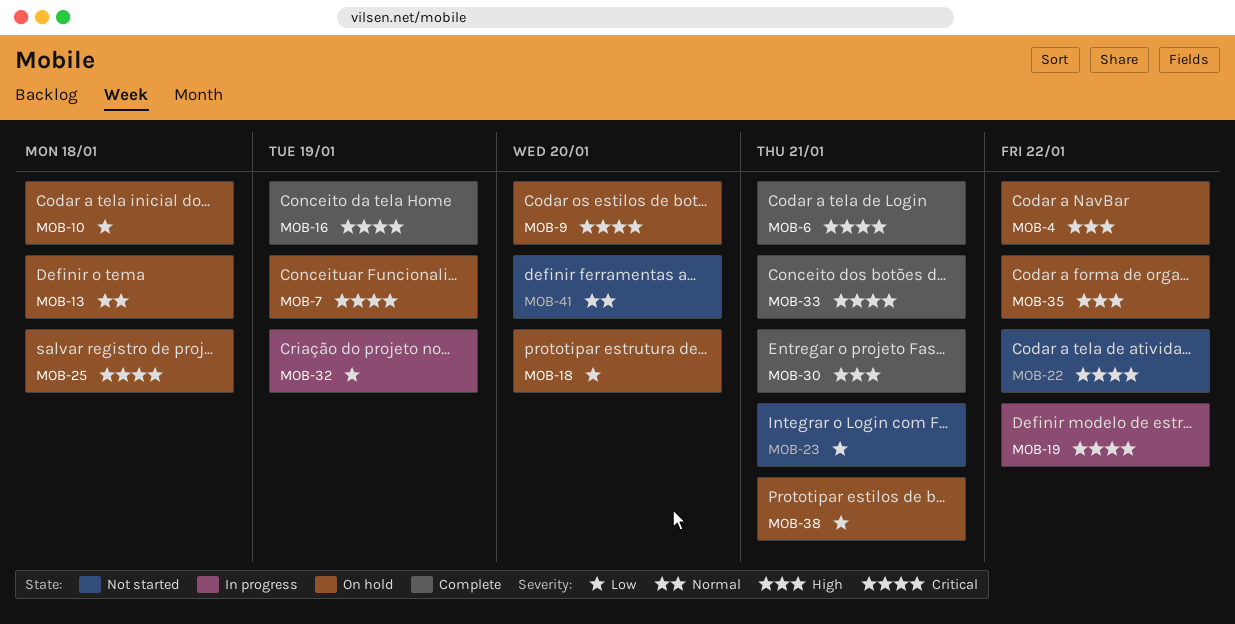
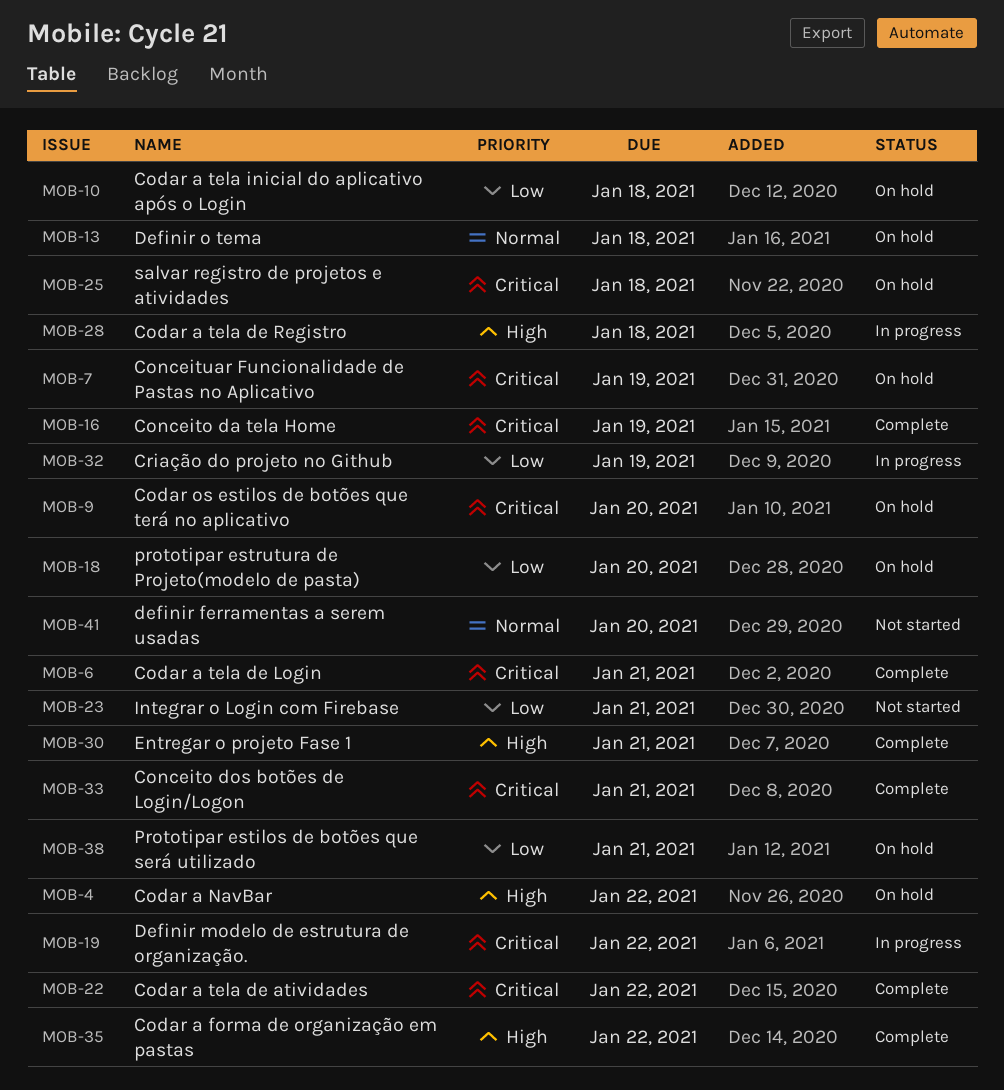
MOB-22, status: Not started -> Complete
MOB-28: none -> present
MOB-35, status: On hold -> Complete

